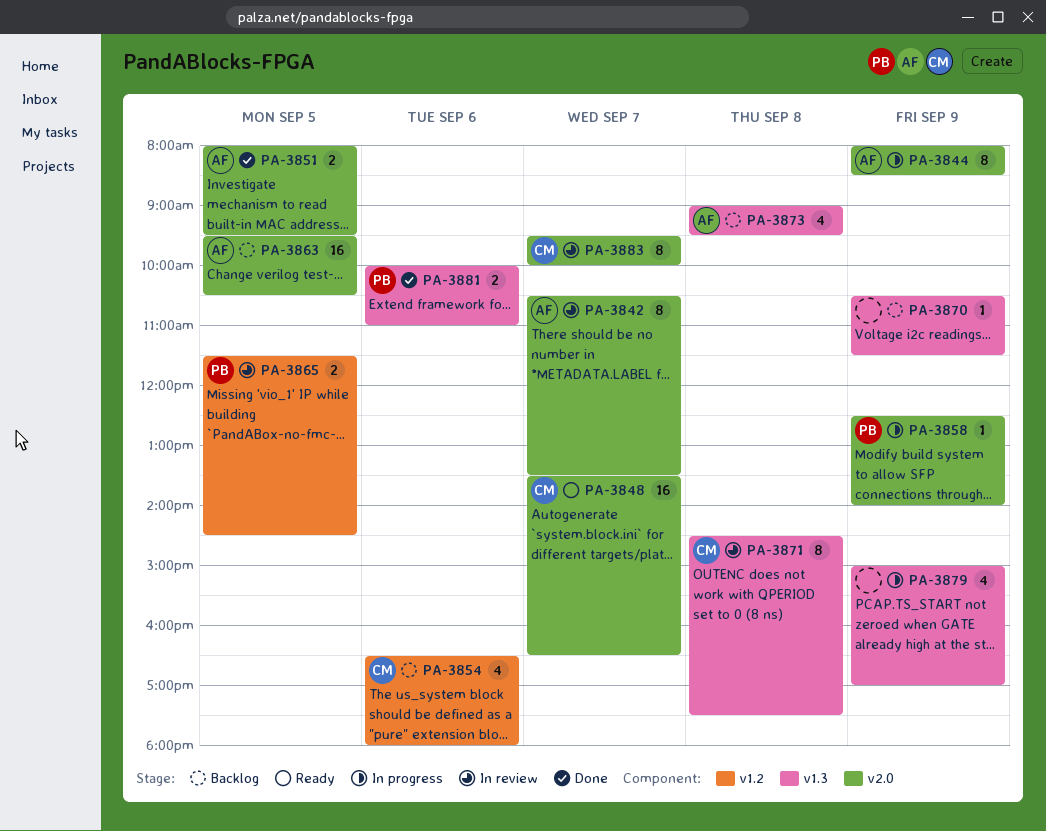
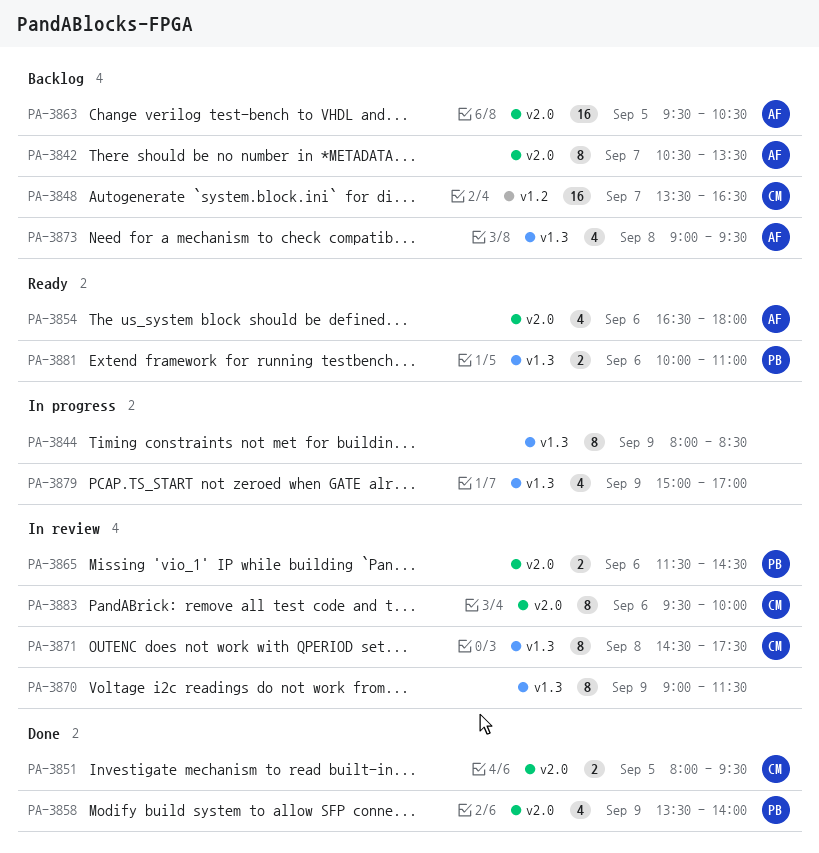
PA-3842, status: In review -> Backlog
PA-3844, owner: AF -> none
PA-3844, label: v2.0 -> v1.3
PA-3848, status: Ready -> Backlog
PA-3848, label: v2.0 -> v1.2
PA-3851, owner: AF -> CM
PA-3854, status: Backlog -> Ready
PA-3854, owner: CM -> AF
PA-3854, label: v1.2 -> v2.0
PA-3858, status: In progress -> Done
PA-3858, estimate: 1 -> 4
PA-3858, begins: 12:30 -> 13:30
PA-3865, label: v1.2 -> v2.0
PA-3865, day: Sep 5 -> Sep 6
PA-3870, status: Backlog -> In review
PA-3870, estimate: 1 -> 8
PA-3870, begins: 10:30 -> 09:00
PA-3881, status: Done -> Ready
PA-3883, day: Sep 7 -> Sep 6

